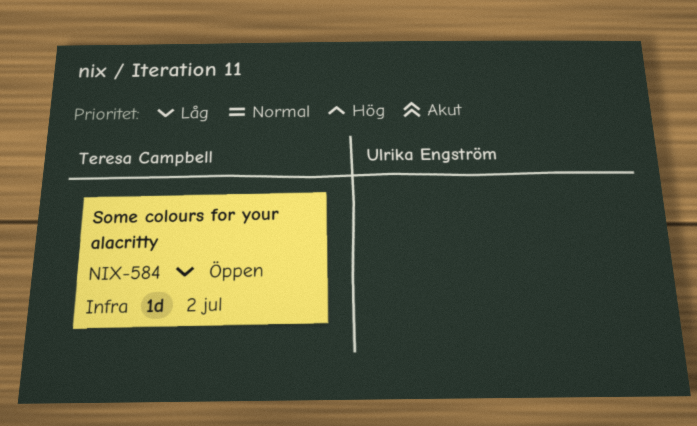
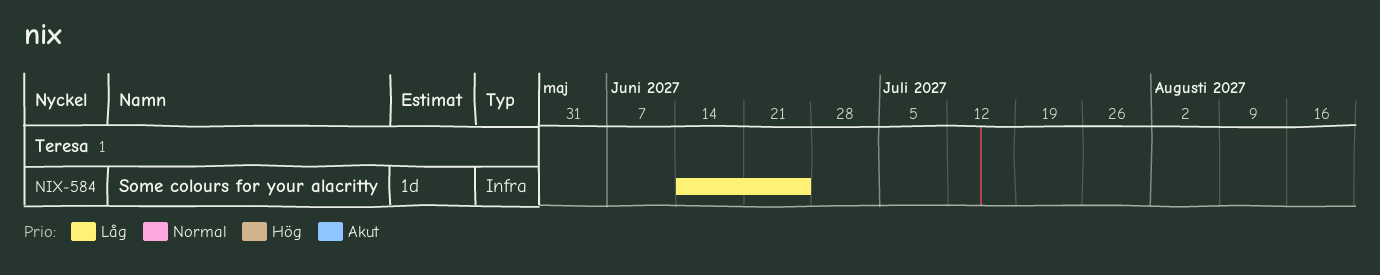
NIX-584, due: Jul 2 -> Jun 25

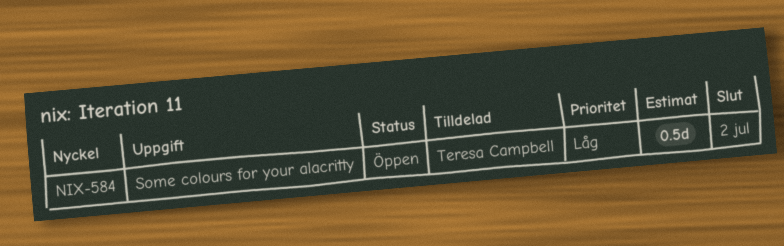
NIX-584, estimate: 1d -> 0.5d
NIX-584, due: Jun 25 -> Jul 2

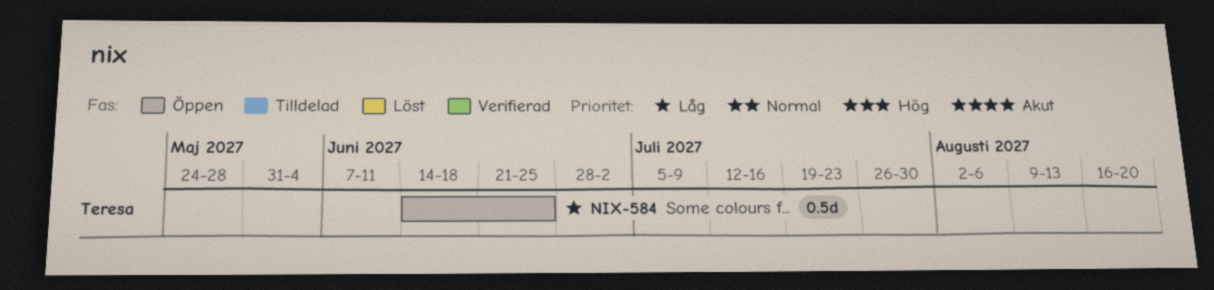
NIX-584, due: Jul 2 -> Jun 25

